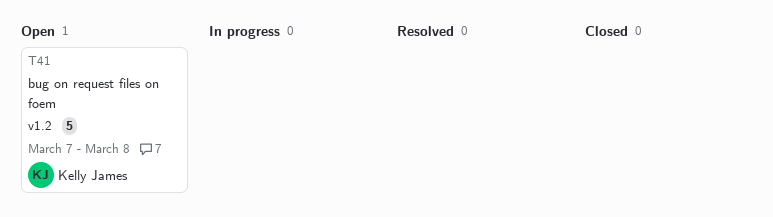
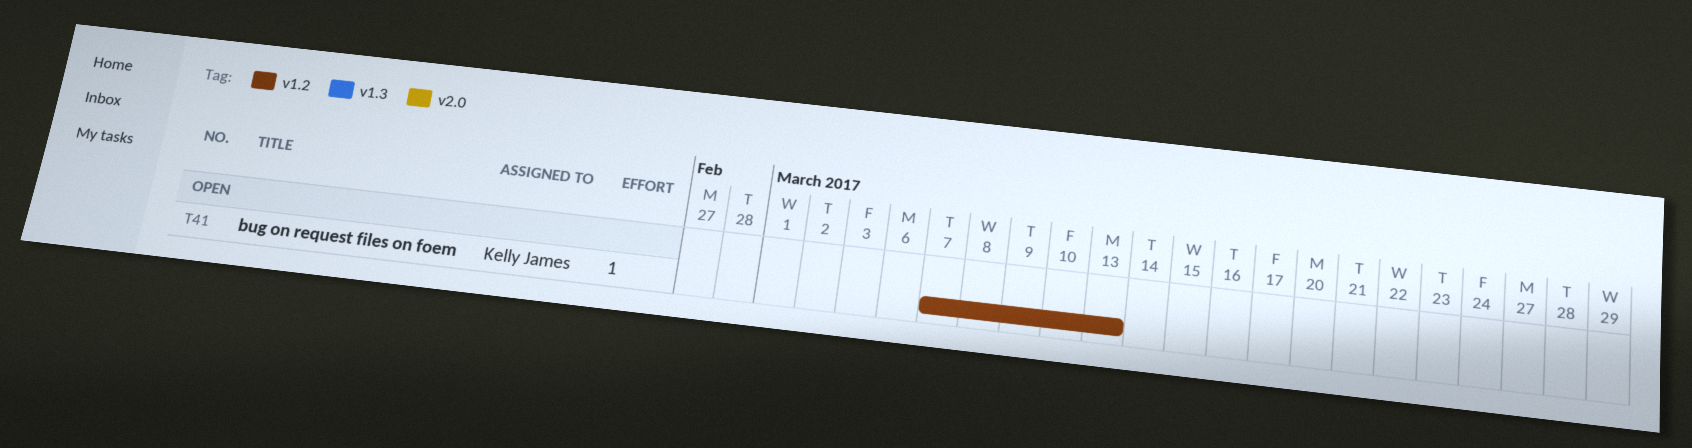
T41, estimate: 5 -> 1
T41, due: Mar 8 -> Mar 13

